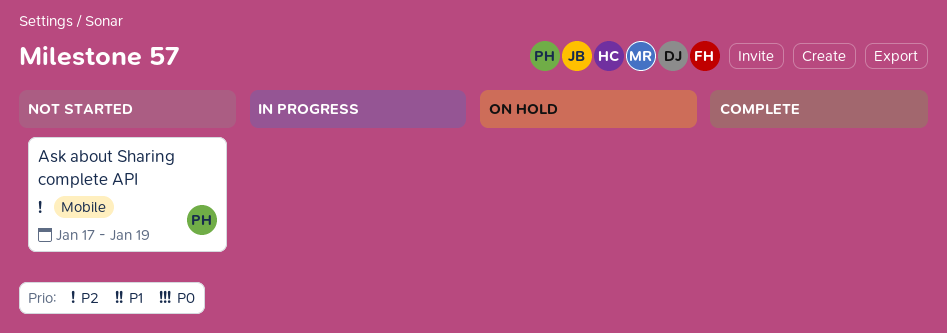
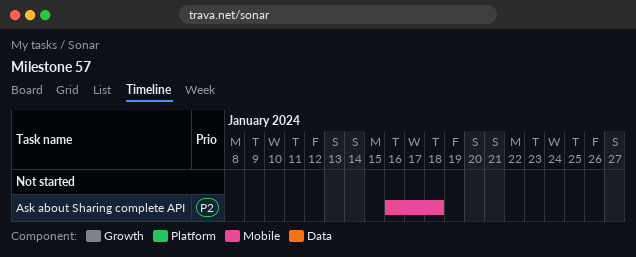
Ask about Sharing complete API, start: Jan 17 -> Jan 16
Ask about Sharing complete API, due: Jan 19 -> Jan 18

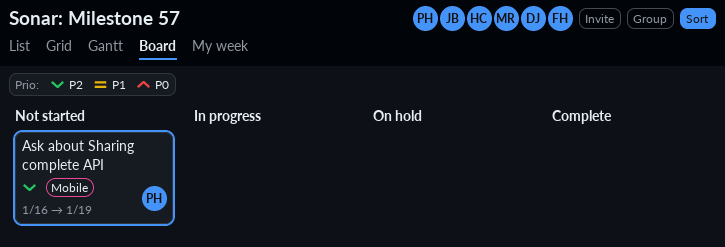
Ask about Sharing complete API, due: Jan 18 -> Jan 19

